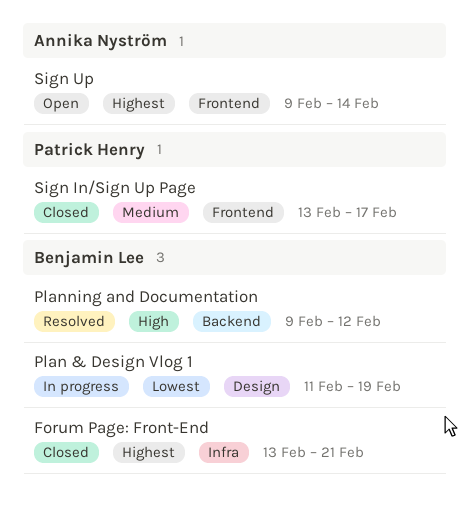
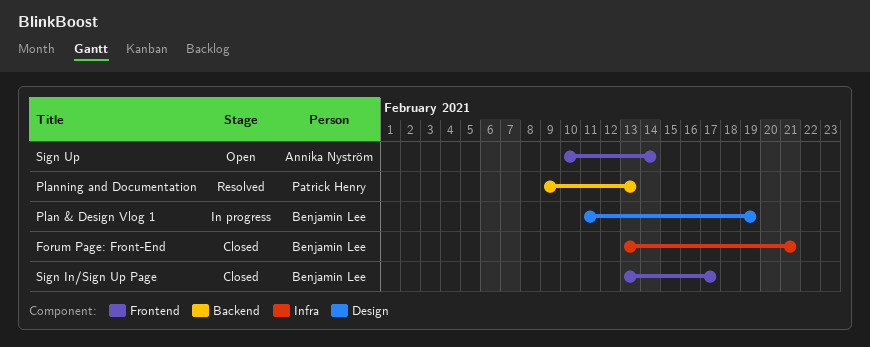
Planning and Documentation, owner: Benjamin Lee -> Patrick Henry
Planning and Documentation, due: Feb 12 -> Feb 13
Sign In/Sign Up Page, owner: Patrick Henry -> Benjamin Lee
Sign Up, start: Feb 9 -> Feb 10

